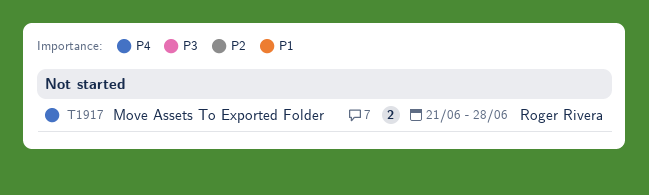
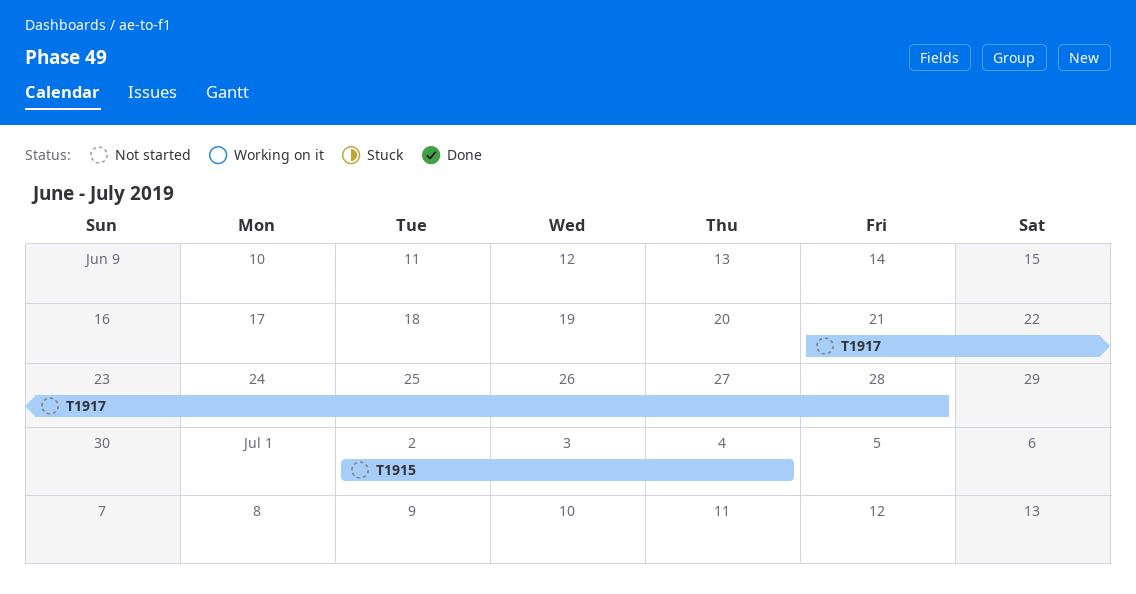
T1915: none -> present

